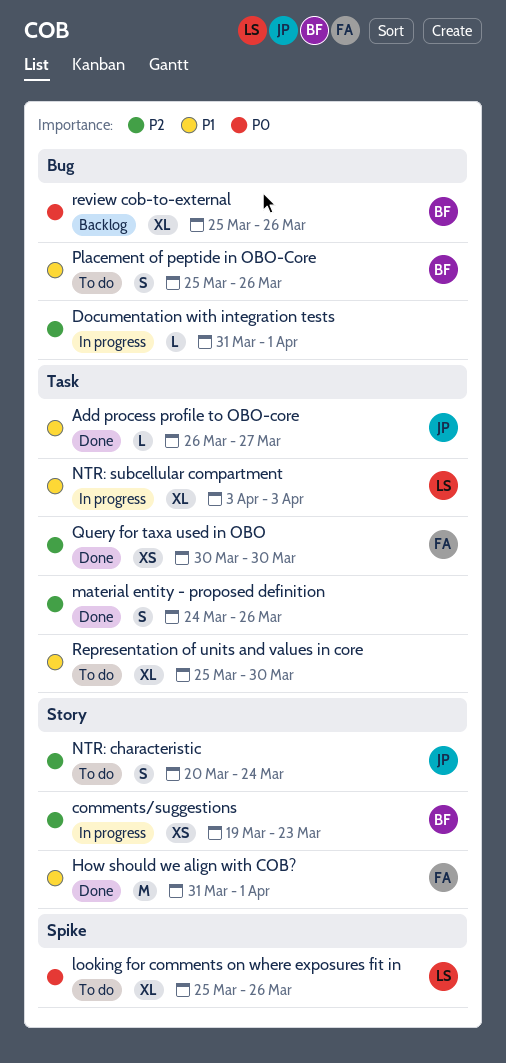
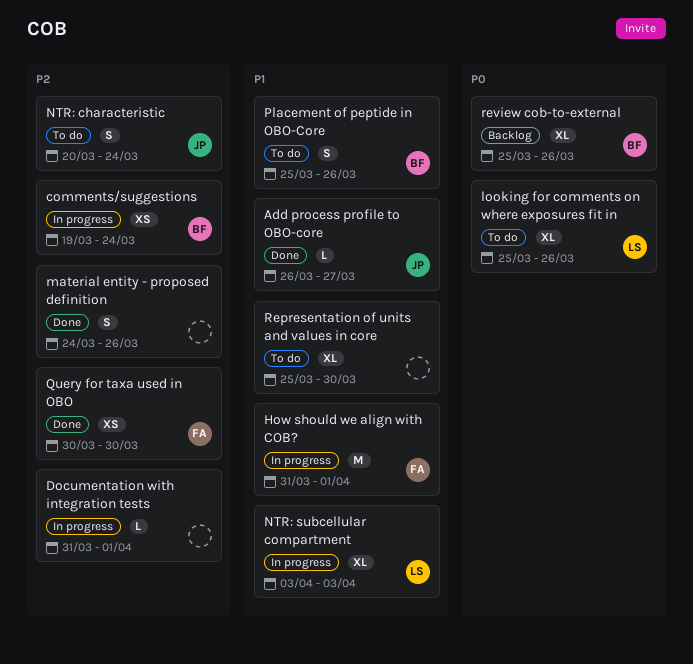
comments/suggestions, due: Mar 23 -> Mar 24
How should we align with COB?, status: Done -> In progress

